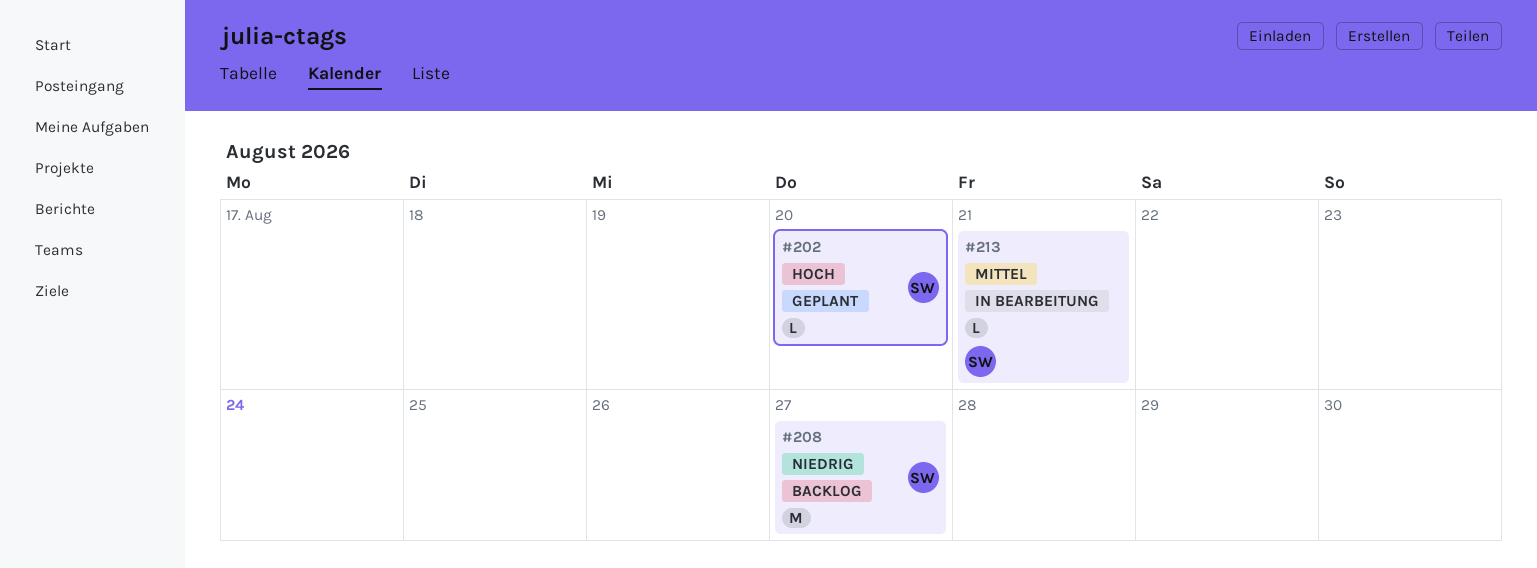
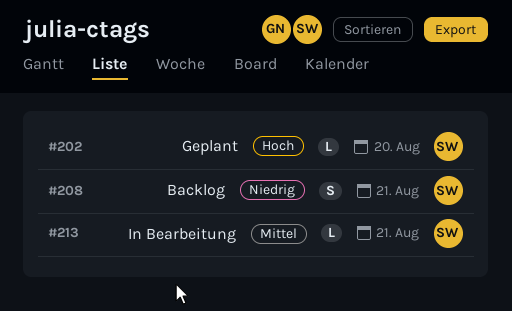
#208, estimate: M -> S
#208, due: Aug 27 -> Aug 21

